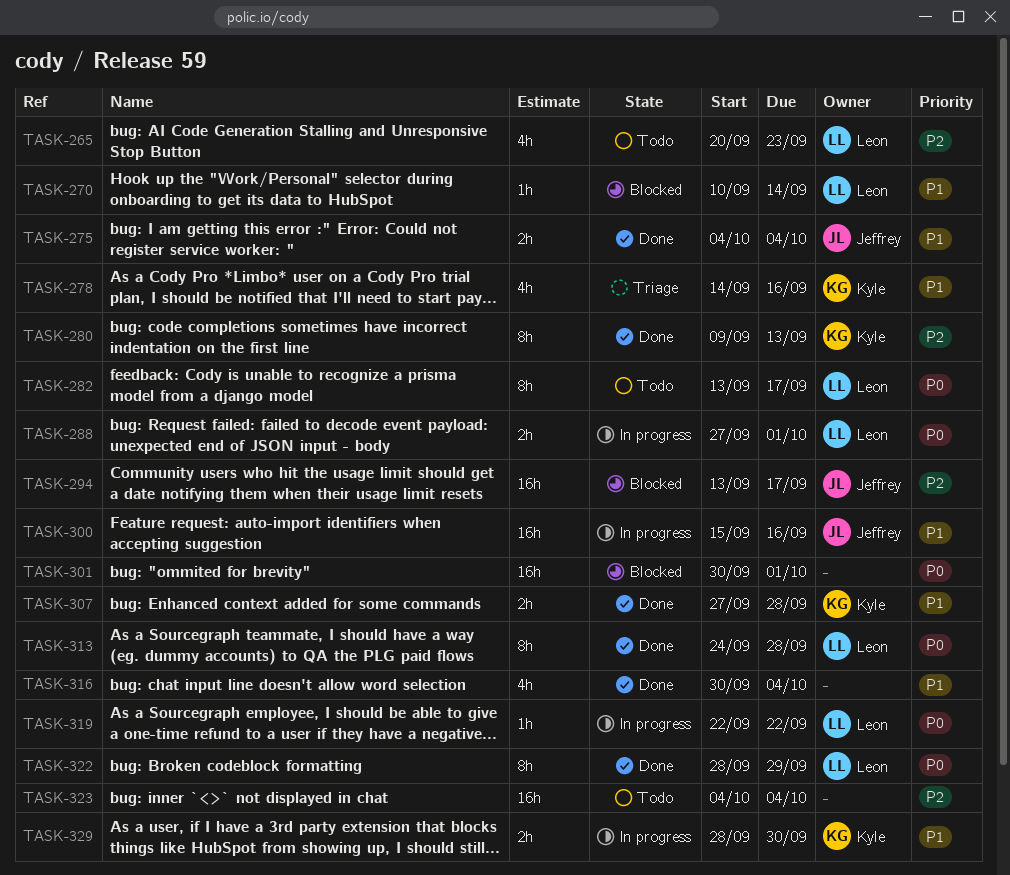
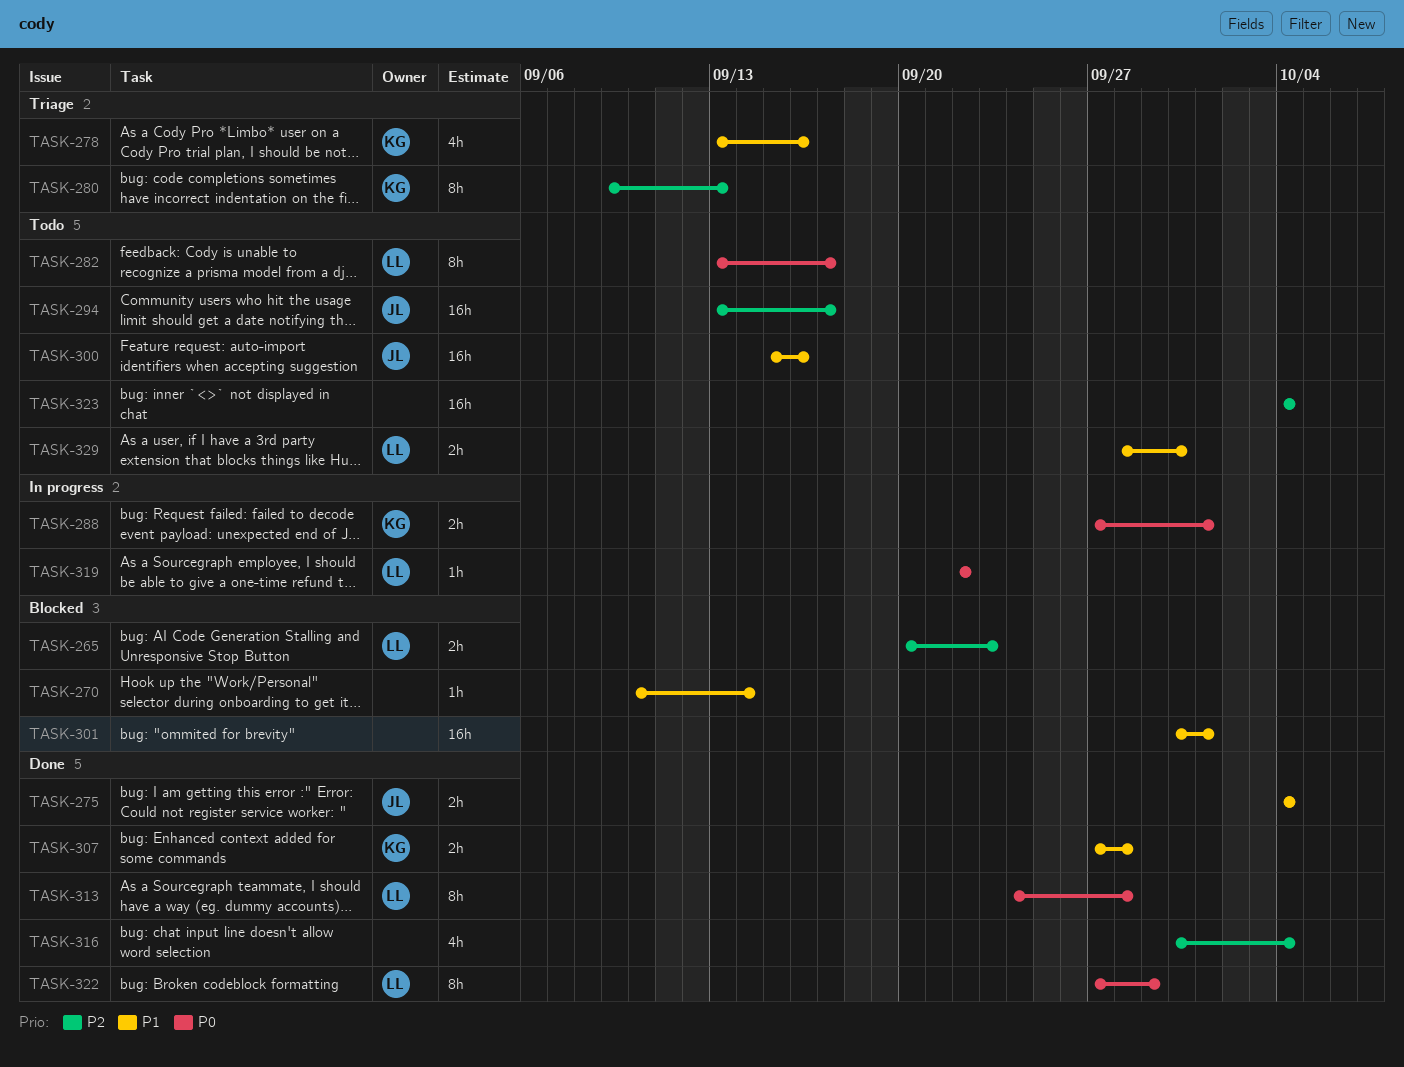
TASK-265, status: Todo -> Blocked
TASK-265, estimate: 4h -> 2h
TASK-270, owner: Leon -> none
TASK-278, start: Sep 14 -> Sep 13
TASK-280, status: Done -> Triage
TASK-288, owner: Leon -> Kyle
TASK-294, status: Blocked -> Todo
TASK-300, status: In progress -> Todo
TASK-301, priority: P0 -> P1
TASK-316, priority: P1 -> P2
TASK-322, start: Sep 28 -> Sep 27
TASK-329, status: In progress -> Todo
TASK-329, owner: Kyle -> Leon

